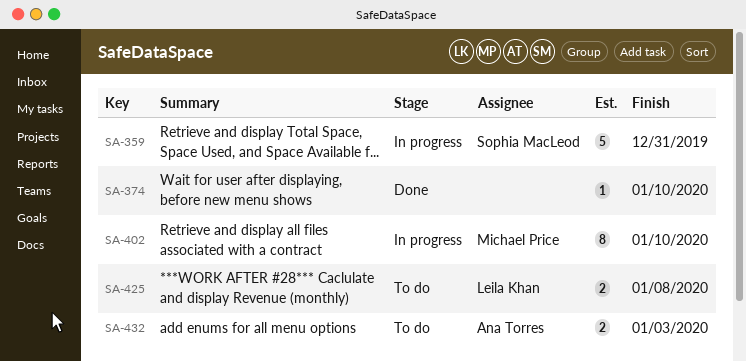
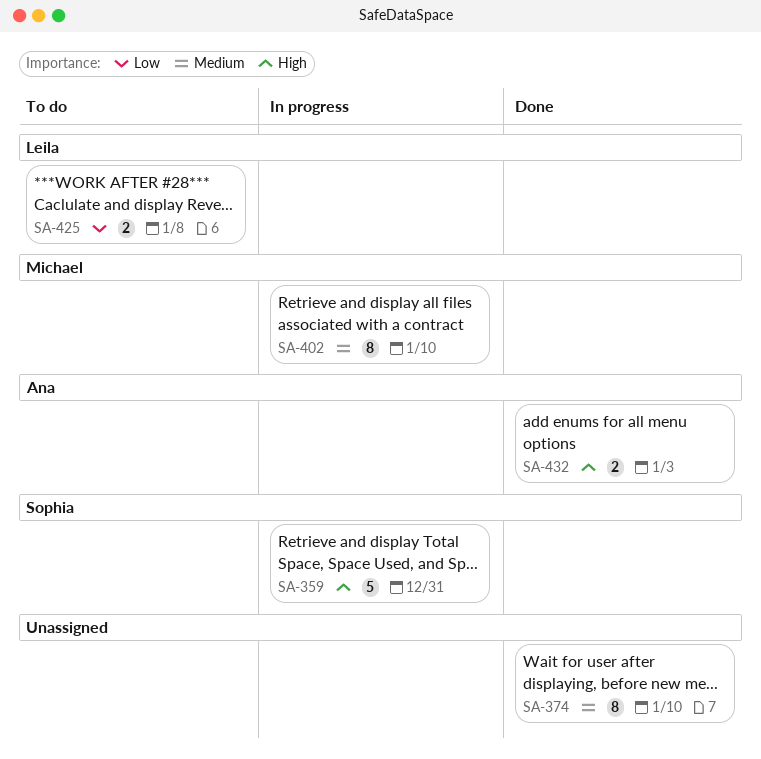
SA-374, estimate: 1 -> 8
SA-432, status: To do -> Done

